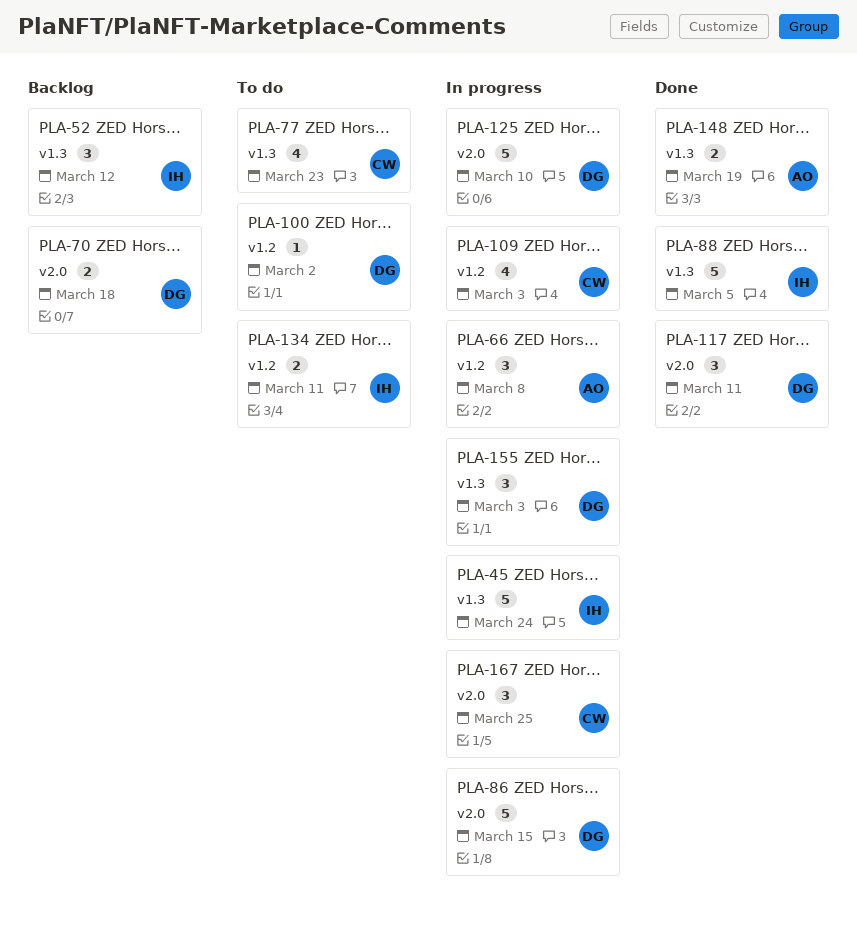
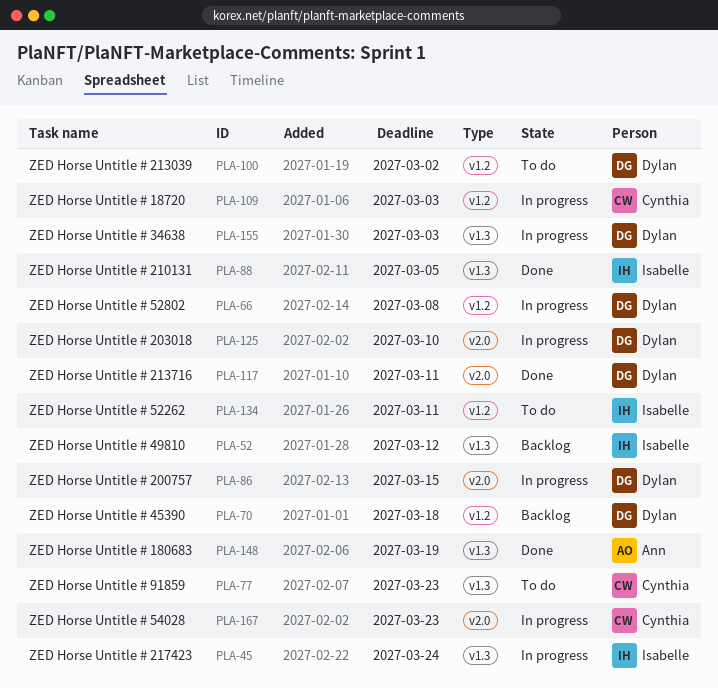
PLA-66, owner: Ann -> Dylan
PLA-70, label: v2.0 -> v1.2
PLA-167, due: Mar 25 -> Mar 23

